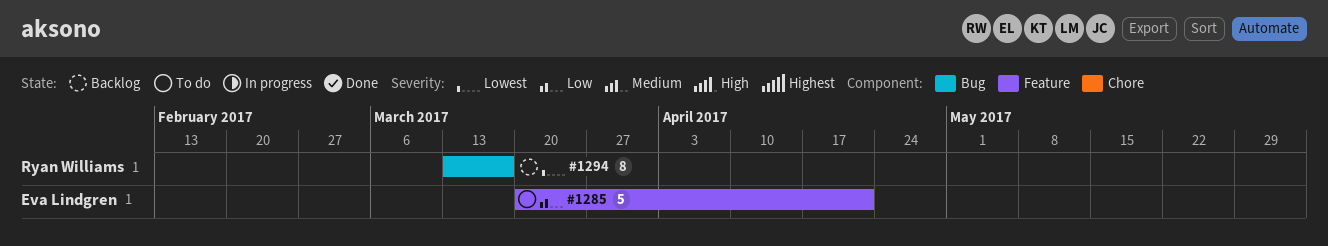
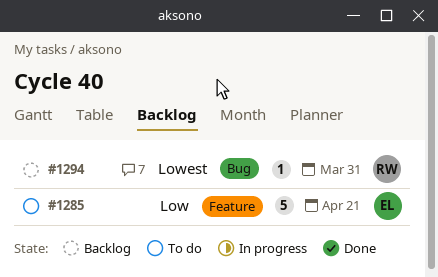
#1294, estimate: 8 -> 1
#1294, due: Mar 17 -> Mar 31

